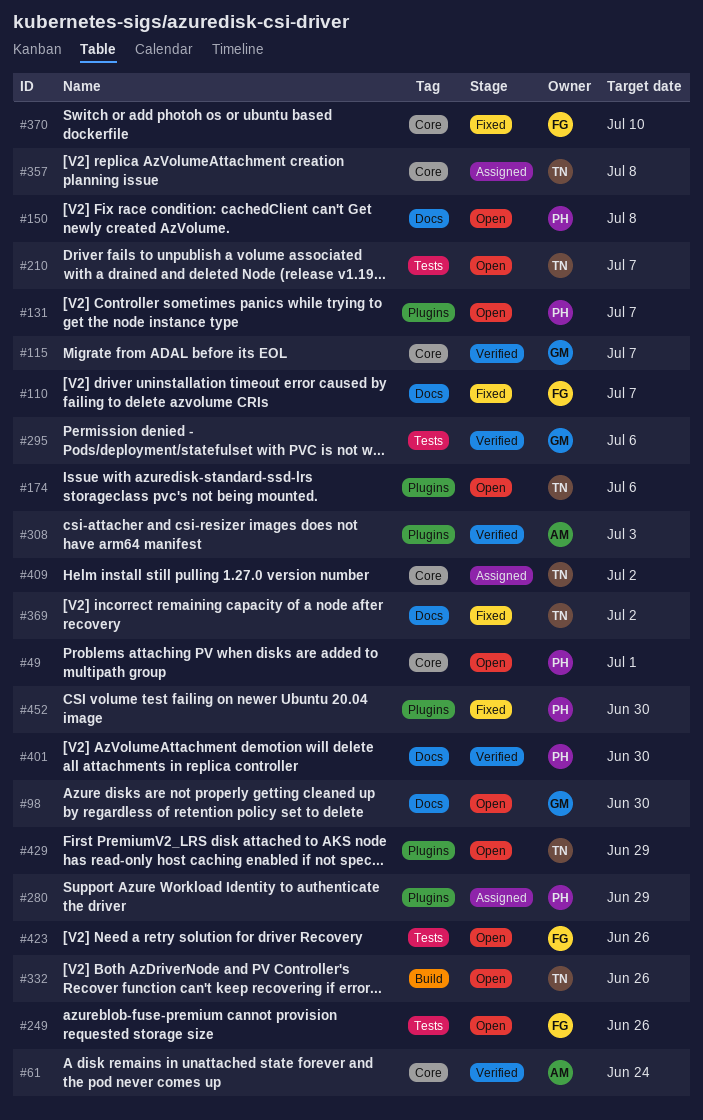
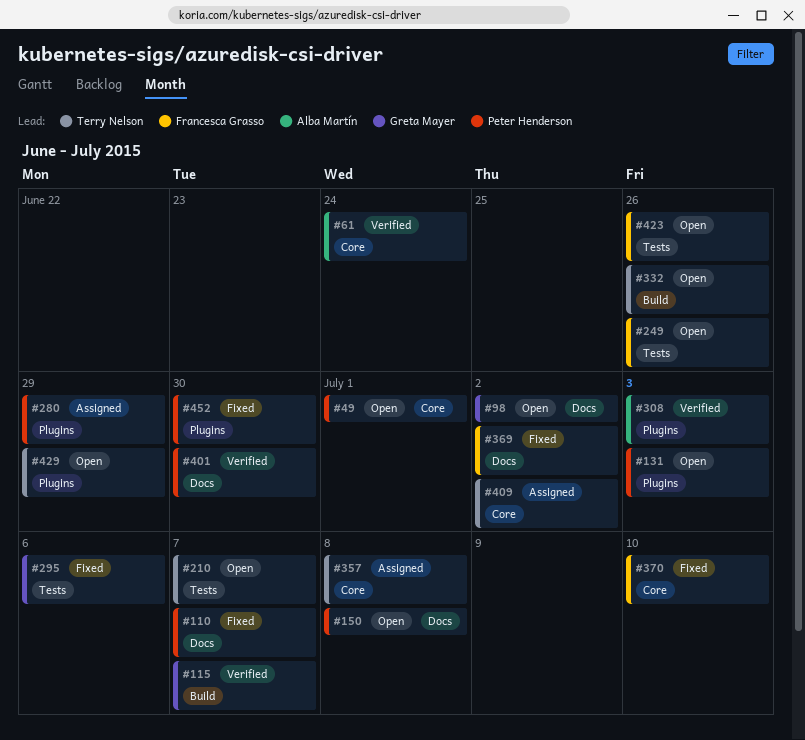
#98, due: Jun 30 -> Jul 2
#110, owner: Francesca Grasso -> Peter Henderson
#115, label: Core -> Build
#131, due: Jul 7 -> Jul 3
#174: present -> none
#295, status: Verified -> Fixed
#369, owner: Terry Nelson -> Francesca Grasso

